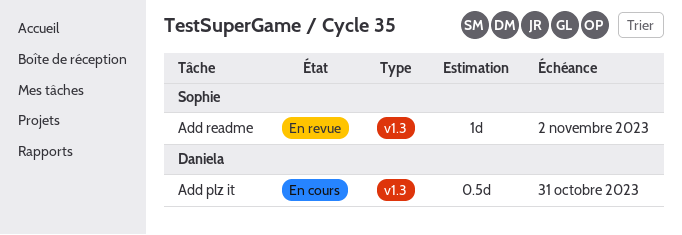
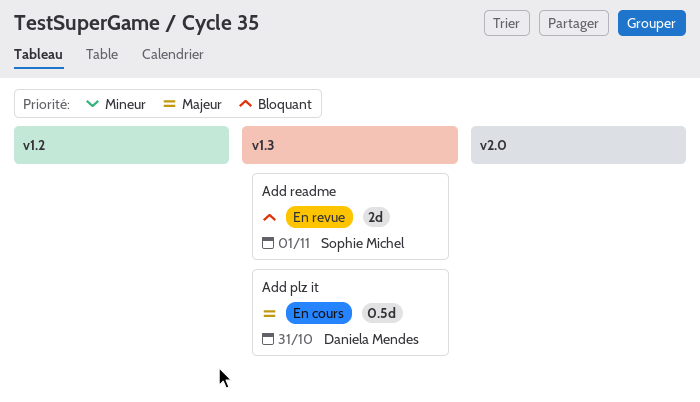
Add readme, estimate: 1d -> 2d
Add readme, due: Nov 2 -> Nov 1

